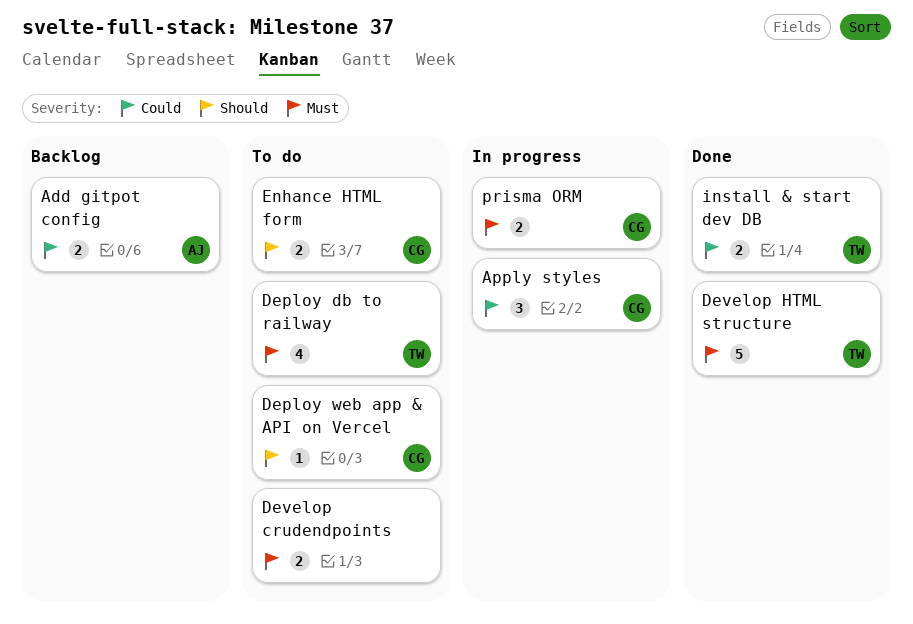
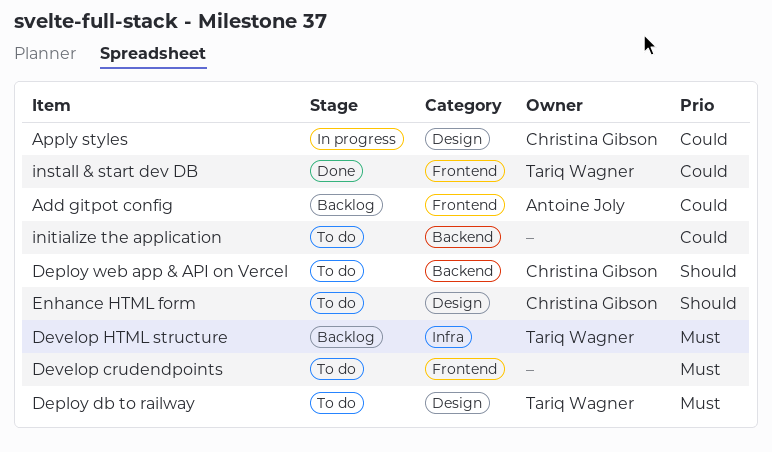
Develop HTML structure, status: Done -> Backlog
initialize the application: none -> present
prisma ORM: present -> none

